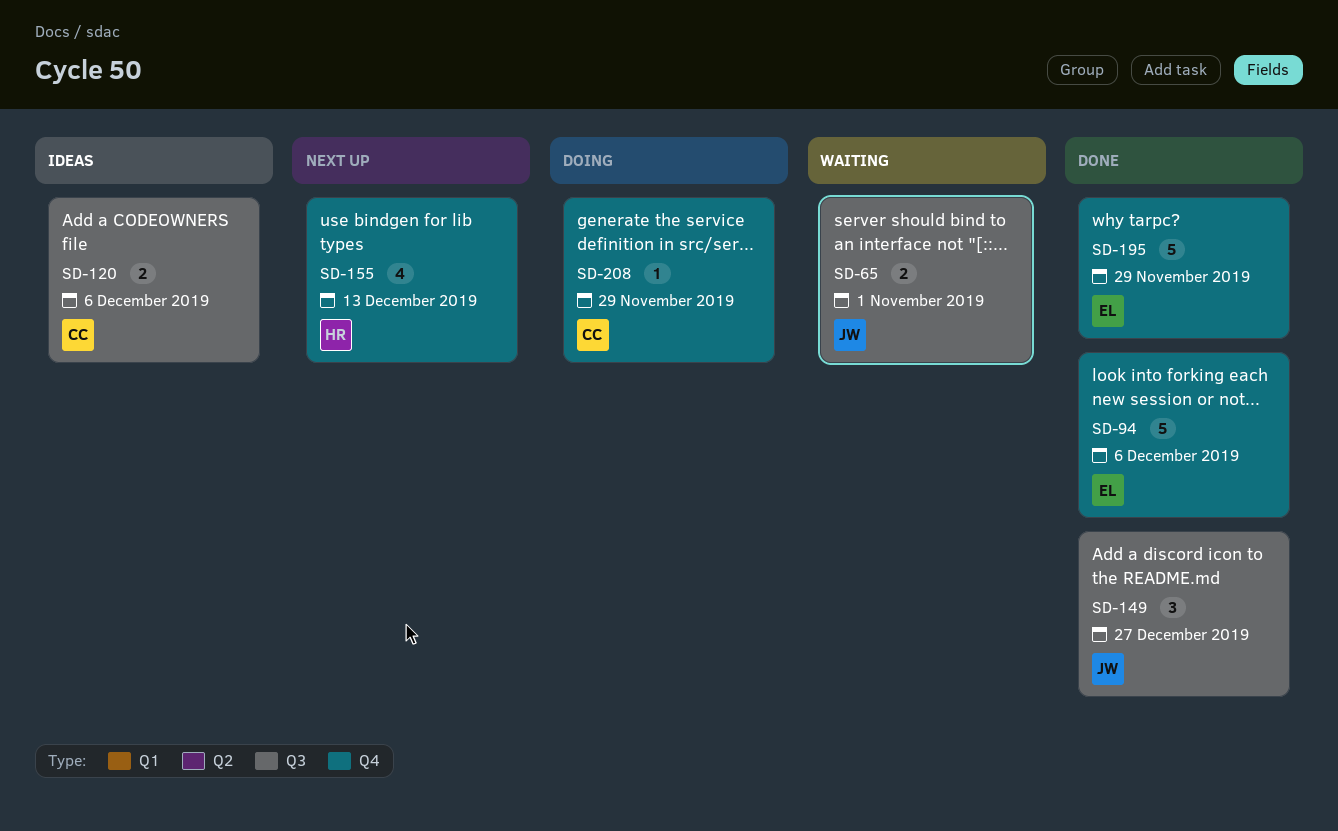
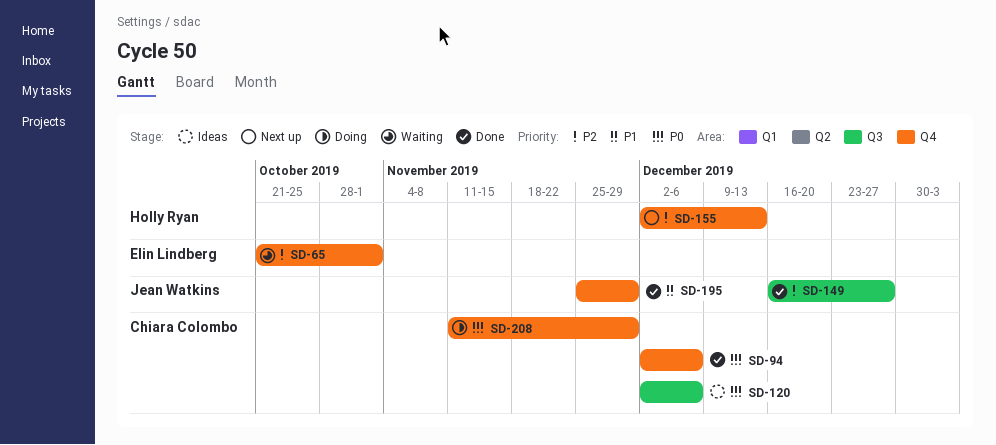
SD-65, owner: Jean Watkins -> Elin Lindberg
SD-65, label: Q3 -> Q4
SD-94, owner: Elin Lindberg -> Chiara Colombo
SD-195, owner: Elin Lindberg -> Jean Watkins

